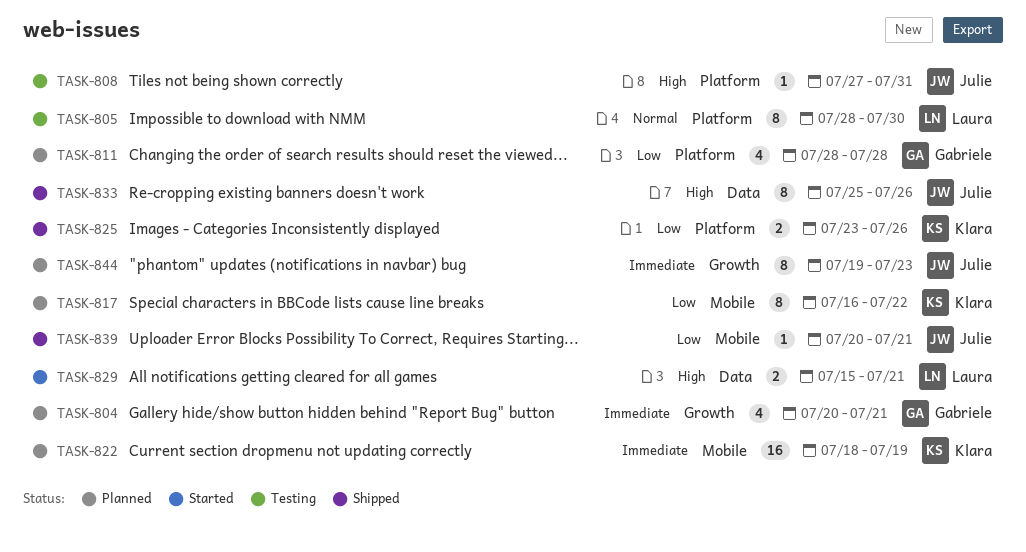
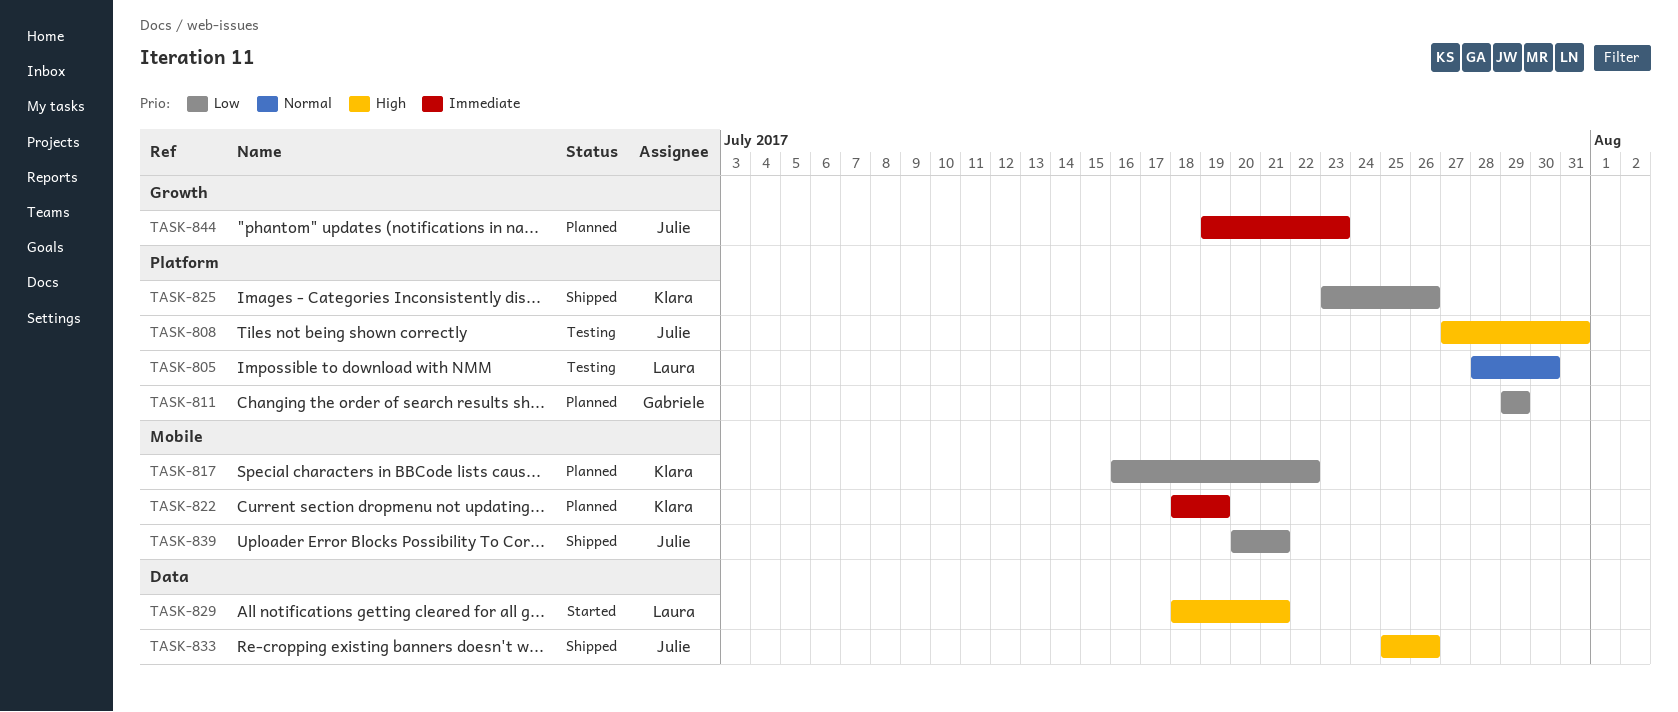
TASK-804: present -> none
TASK-811, start: Jul 28 -> Jul 29
TASK-811, due: Jul 28 -> Jul 29
TASK-829, start: Jul 15 -> Jul 18

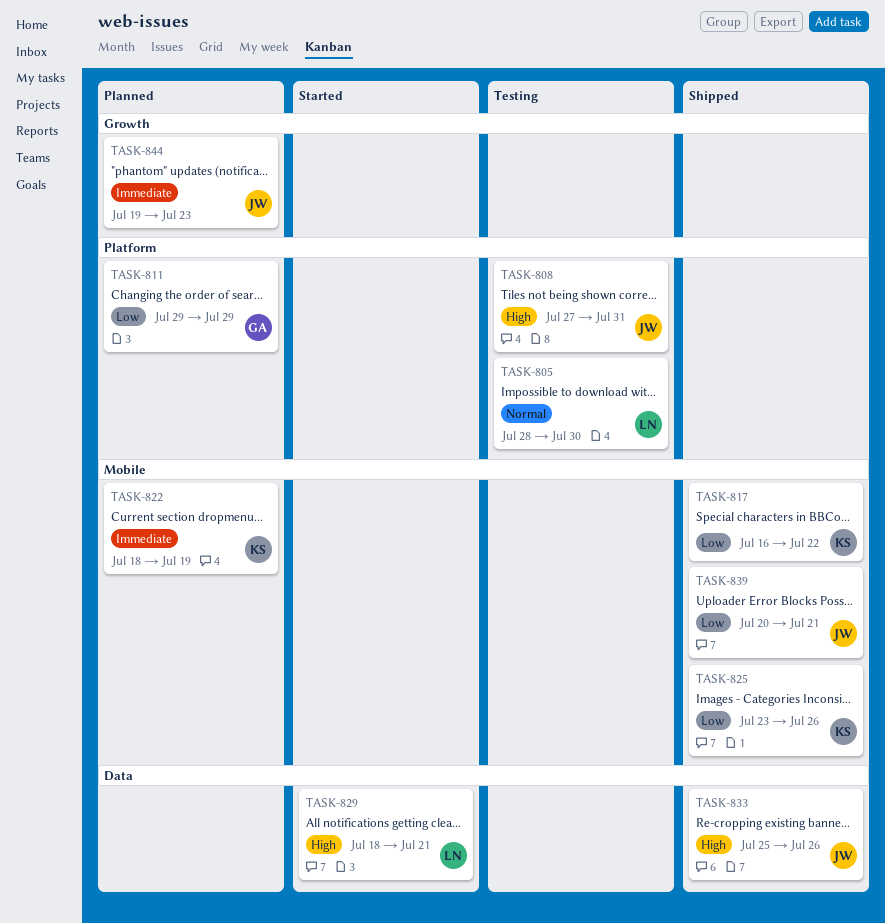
TASK-817, status: Planned -> Shipped
TASK-825, label: Platform -> Mobile

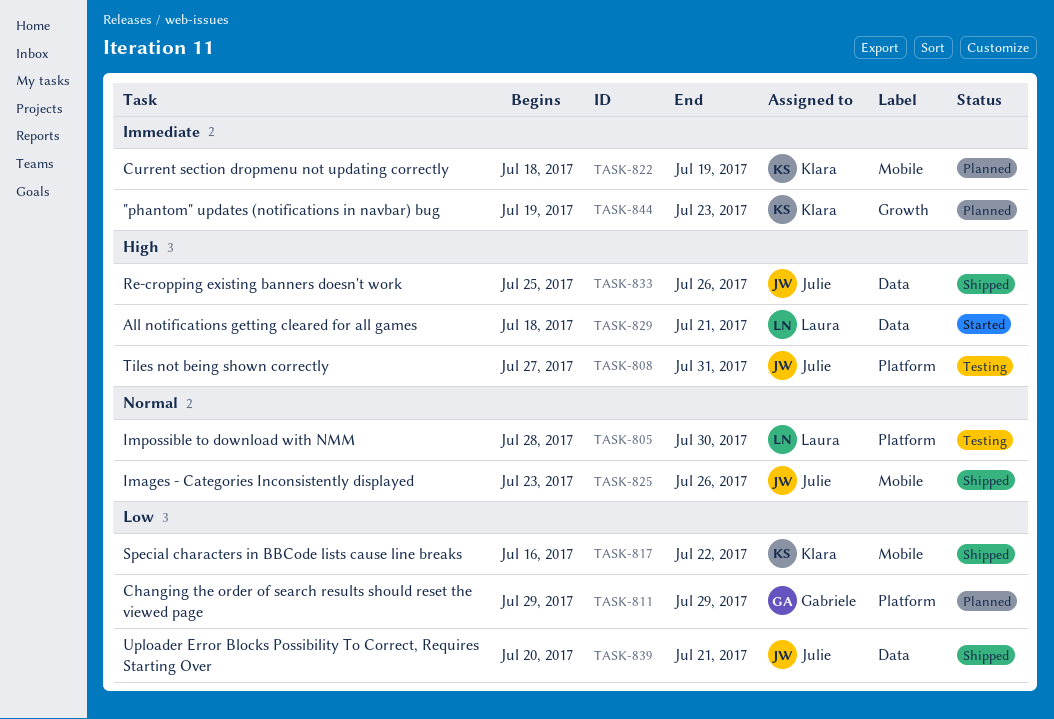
TASK-825, owner: Klara -> Julie
TASK-825, priority: Low -> Normal
TASK-839, label: Mobile -> Data
TASK-844, owner: Julie -> Klara

